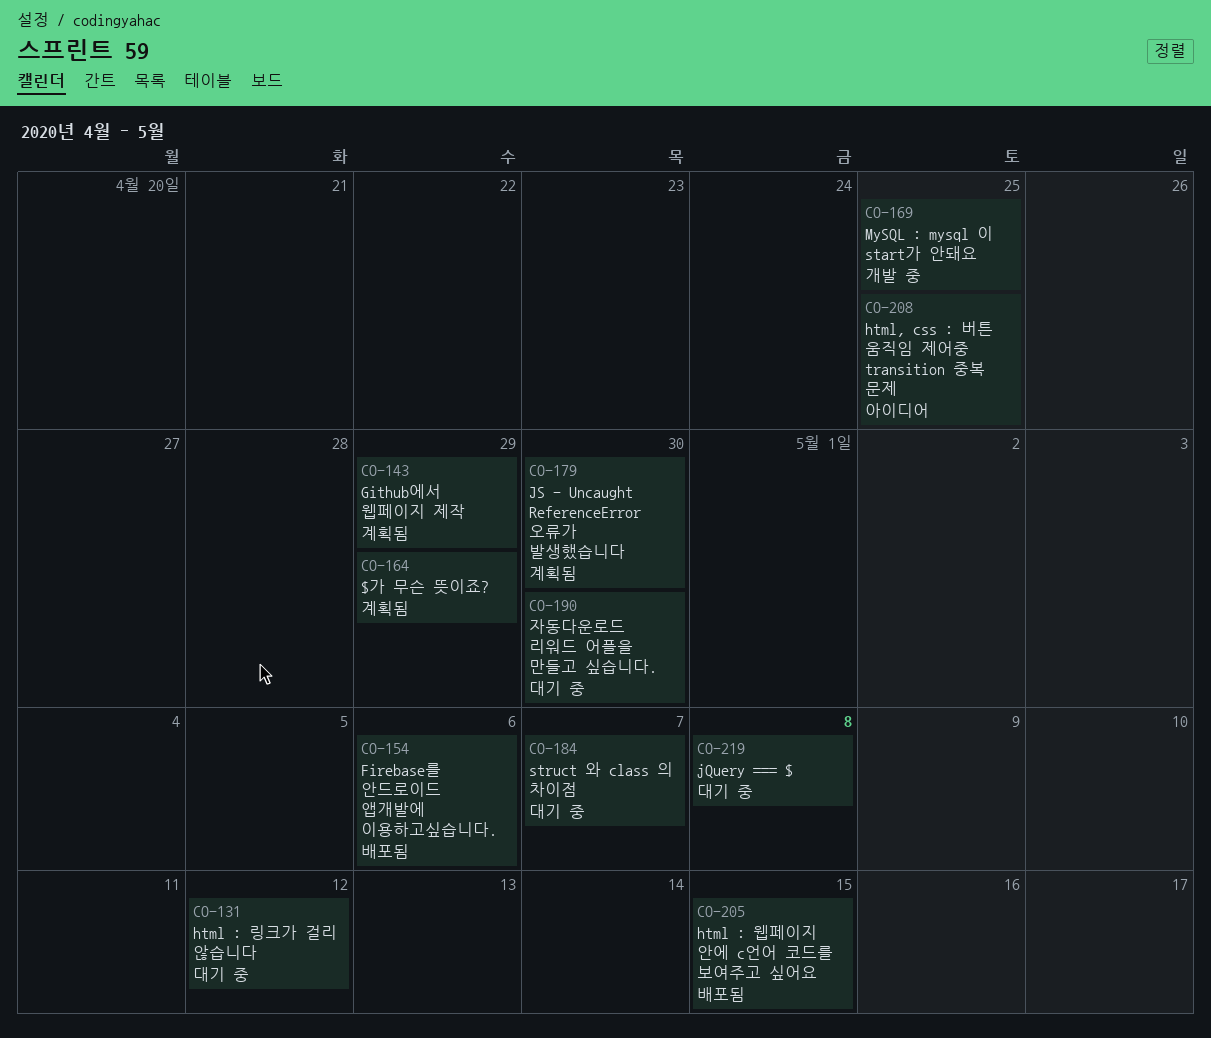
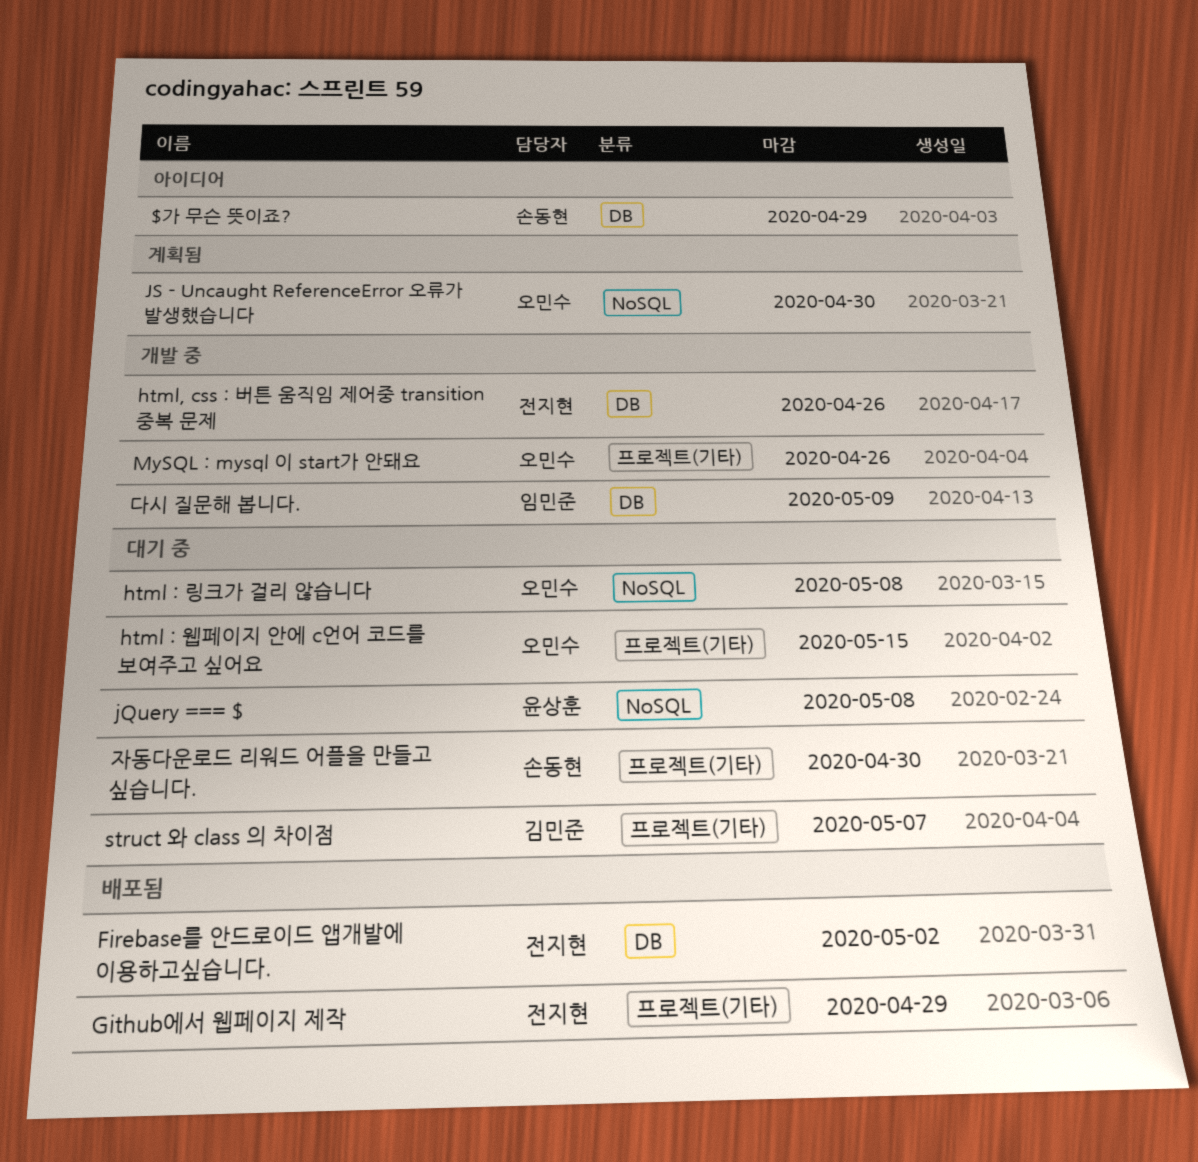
$가 무슨 뜻이죠?, status: 계획됨 -> 아이디어
Firebase를 안드로이드 앱개발에 이용하고싶습니다., due: May 6 -> May 2
Github에서 웹페이지 제작, status: 계획됨 -> 배포됨
html : 링크가 걸리 않습니다, due: May 12 -> May 8
html : 웹페이지 안에 c언어 코드를 보여주고 싶어요, status: 배포됨 -> 대기 중
html, css : 버튼 움직임 제어중 transition 중복 문제, status: 아이디어 -> 개발 중
html, css : 버튼 움직임 제어중 transition 중복 문제, due: Apr 25 -> Apr 26
MySQL : mysql 이 start가 안돼요, due: Apr 25 -> Apr 26
다시 질문해 봅니다.: none -> present

